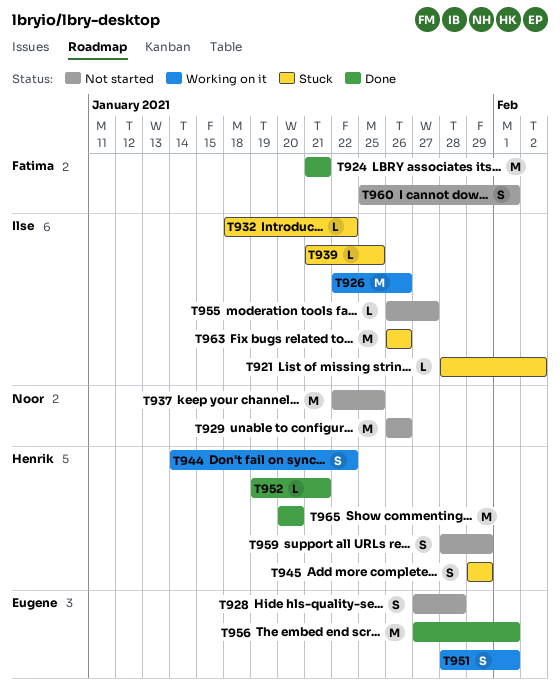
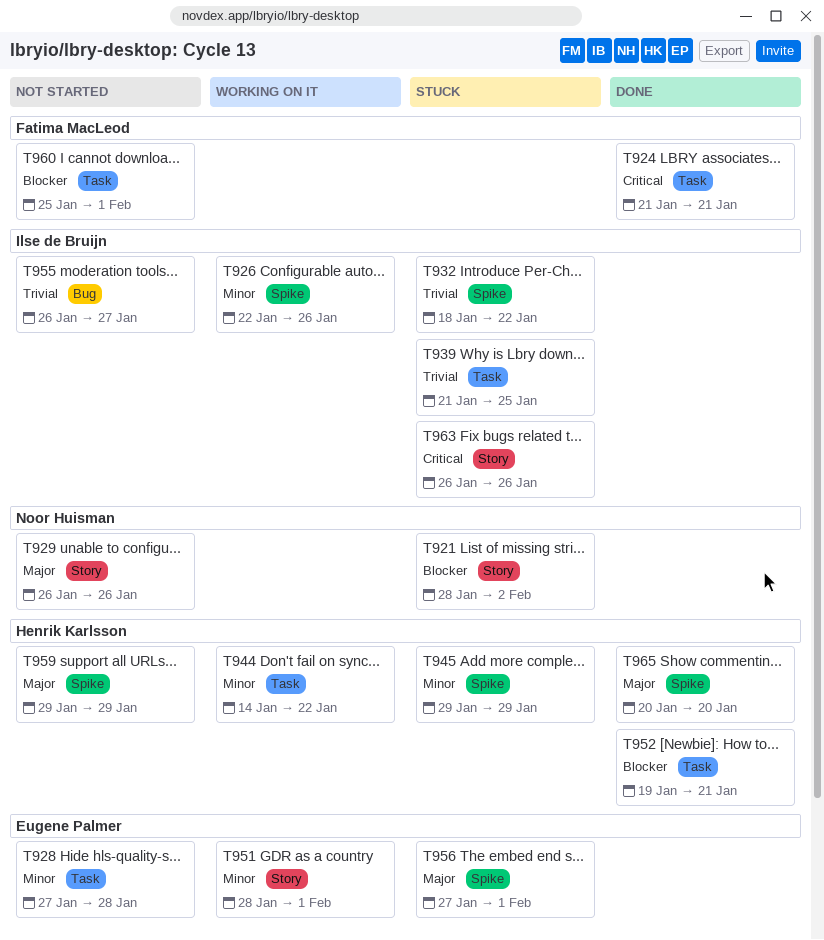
T921, owner: Ilse de Bruijn -> Noor Huisman
T937: present -> none
T956, status: Done -> Stuck
T959, start: Jan 28 -> Jan 29

